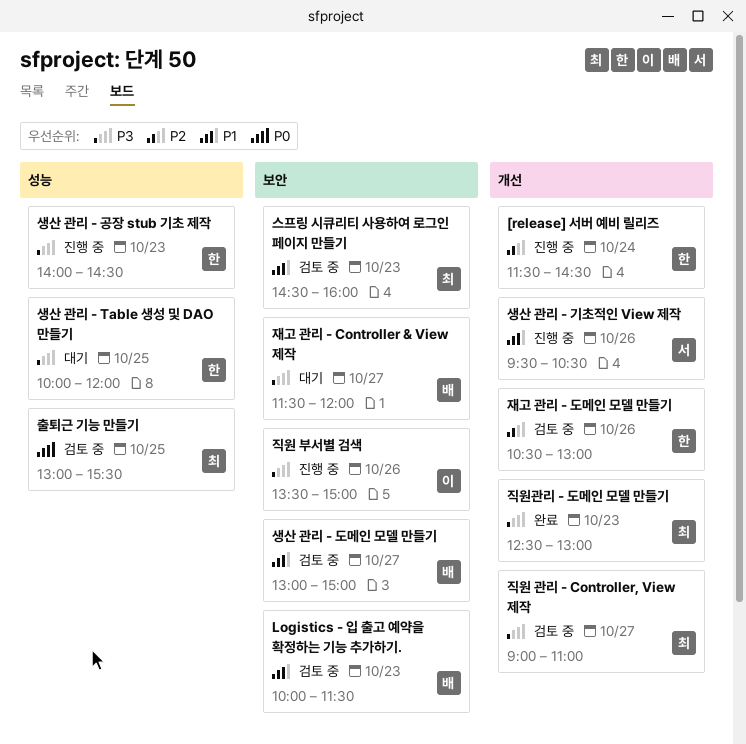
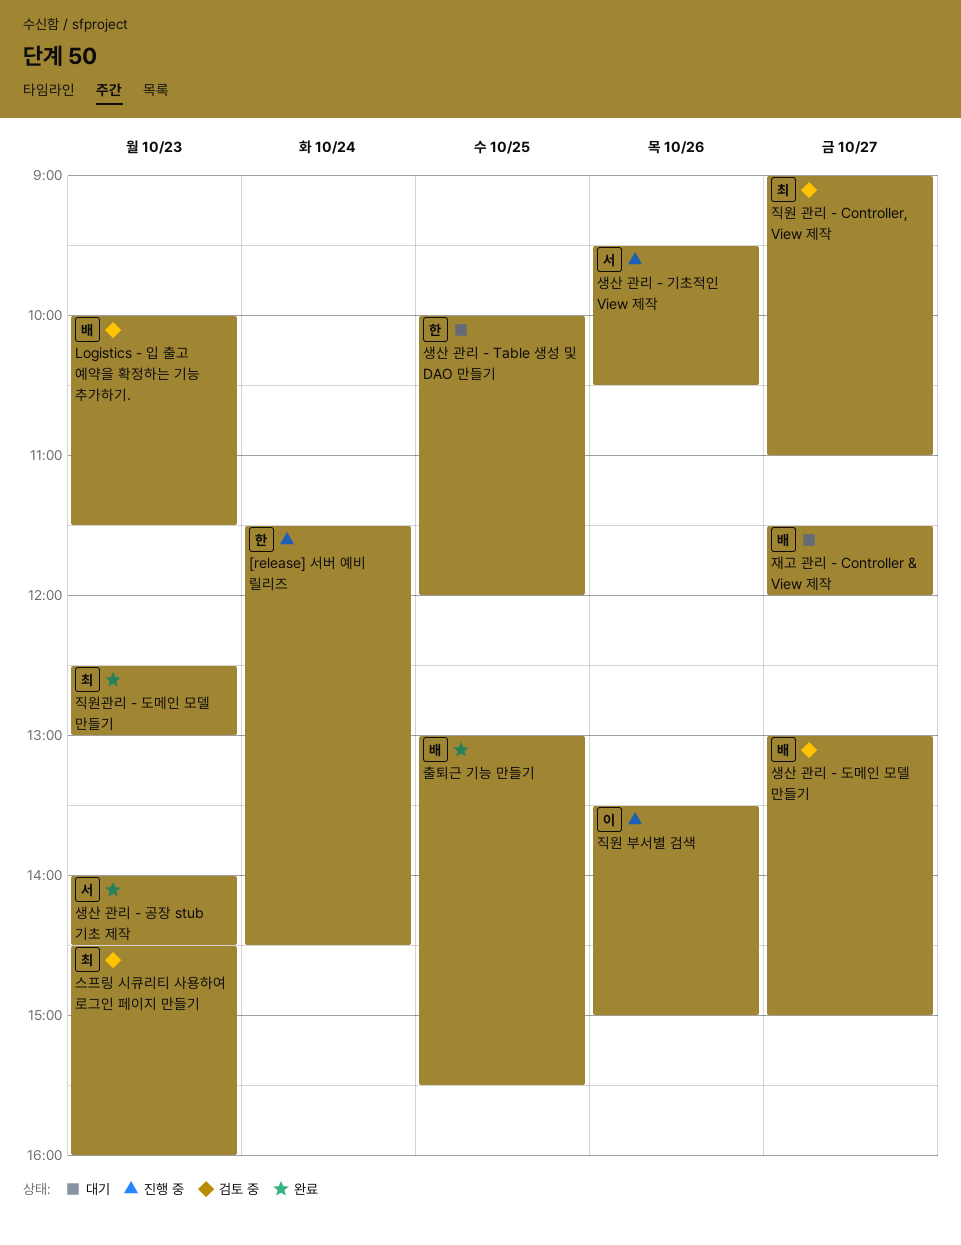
생산 관리 - 공장 stub 기초 제작, status: 진행 중 -> 완료
생산 관리 - 공장 stub 기초 제작, owner: 한 -> 서
재고 관리 - 도메인 모델 만들기: present -> none
출퇴근 기능 만들기, status: 검토 중 -> 완료
출퇴근 기능 만들기, owner: 최 -> 배

